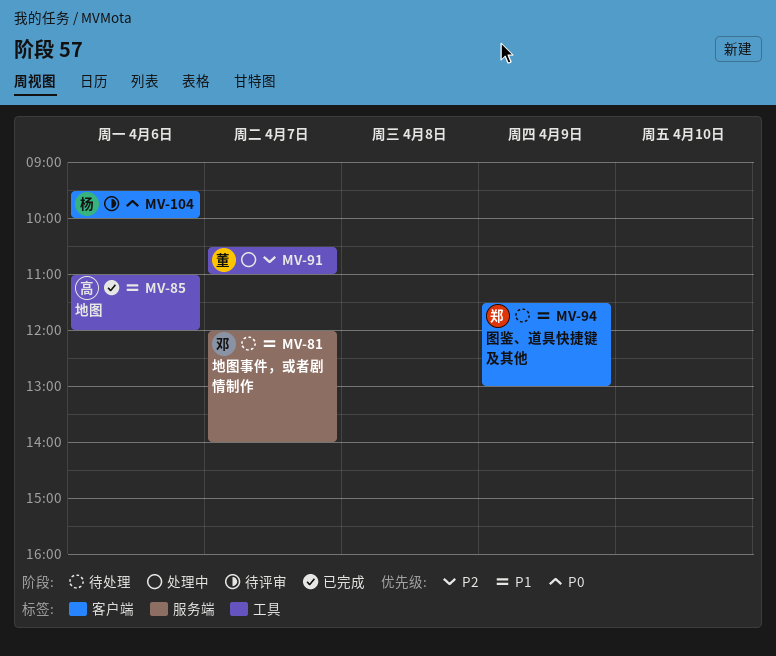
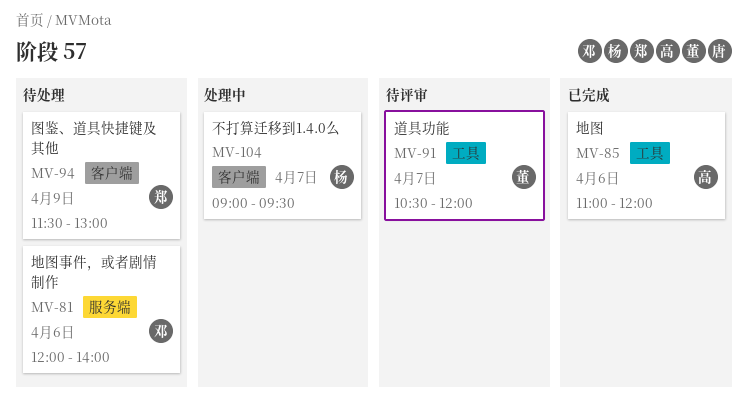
MV-81, day: Apr 7 -> Apr 6
MV-91, status: 处理中 -> 待评审
MV-91, ends: 11:00 -> 12:00
MV-104, status: 待评审 -> 处理中
MV-104, day: Apr 6 -> Apr 7
MV-104, begins: 09:30 -> 09:00
MV-104, ends: 10:00 -> 09:30

